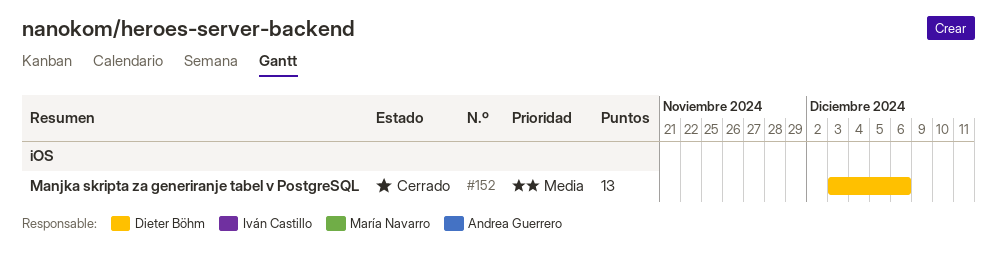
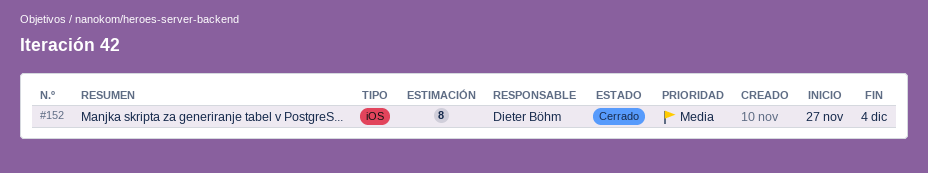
#152, estimate: 13 -> 8
#152, start: Dec 3 -> Nov 27
#152, due: Dec 6 -> Dec 4

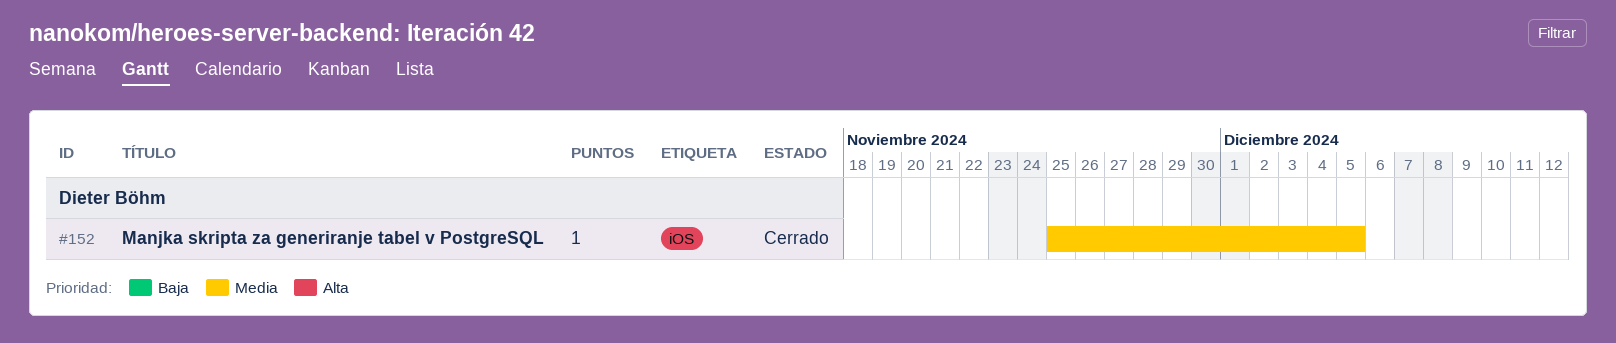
#152, estimate: 8 -> 1
#152, start: Nov 27 -> Nov 25
#152, due: Dec 4 -> Dec 5

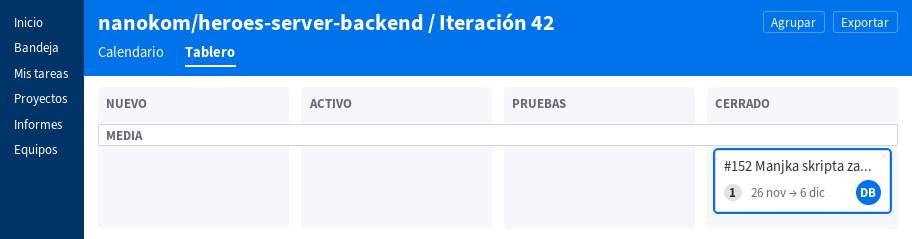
#152, start: Nov 25 -> Nov 26
#152, due: Dec 5 -> Dec 6

